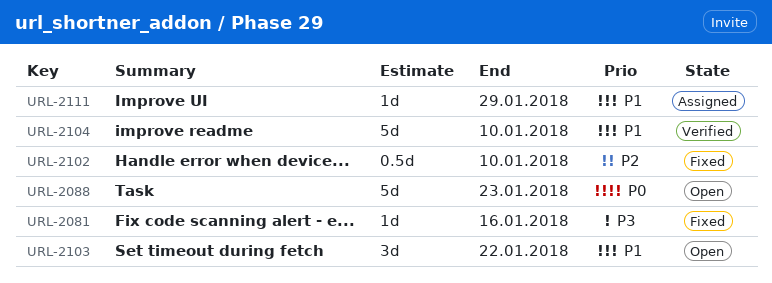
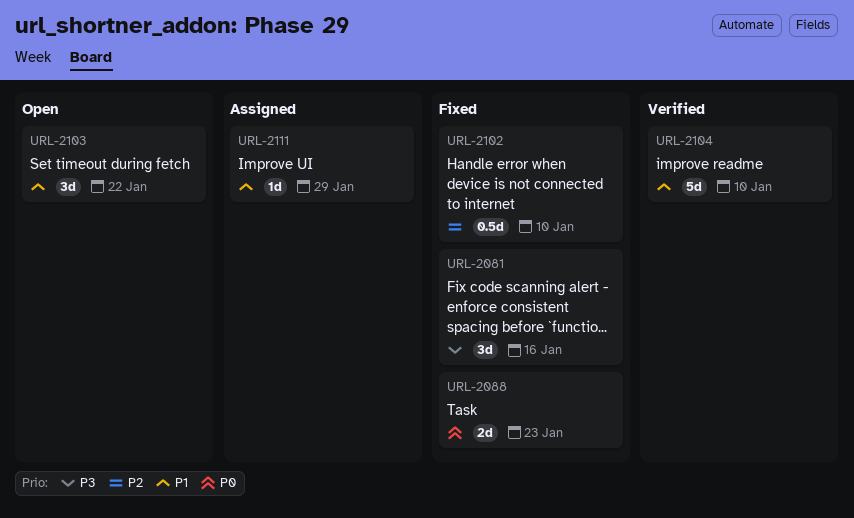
URL-2081, estimate: 1d -> 3d
URL-2088, status: Open -> Fixed
URL-2088, estimate: 5d -> 2d

